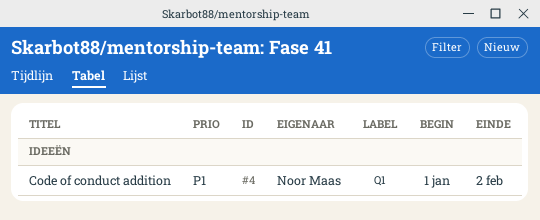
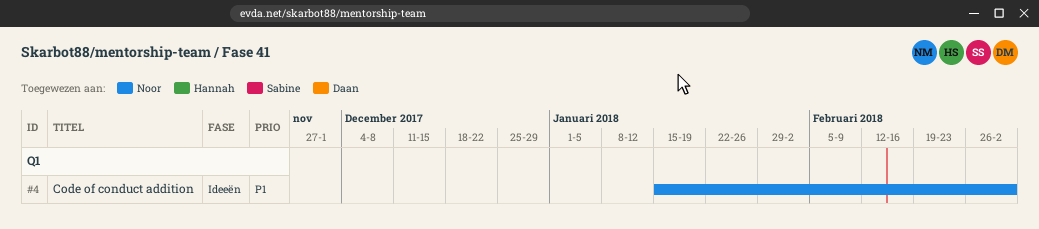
#4, start: Jan 1 -> Jan 15
#4, due: Feb 2 -> Mar 2

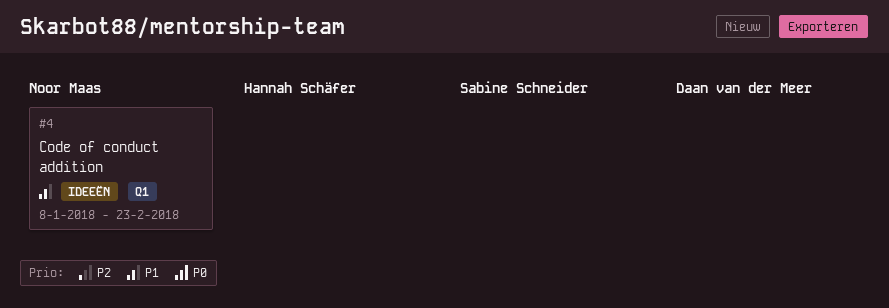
#4, start: Jan 15 -> Jan 8
#4, due: Mar 2 -> Feb 23

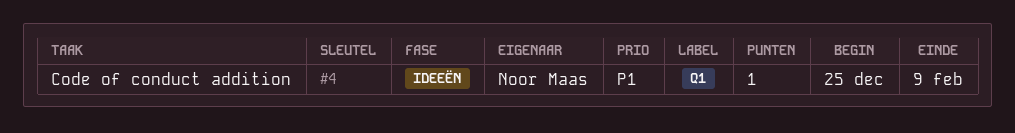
#4, start: Jan 8 -> Dec 25
#4, due: Feb 23 -> Feb 9

